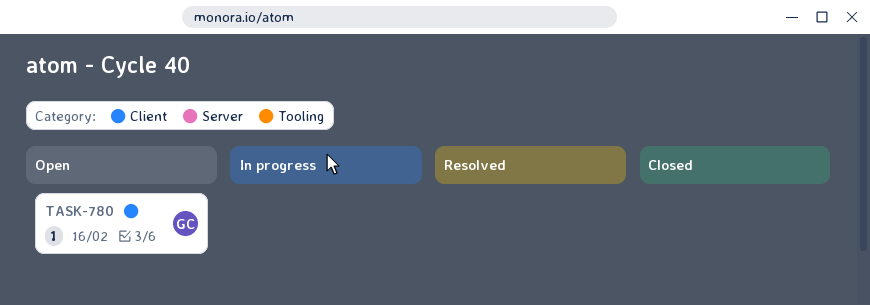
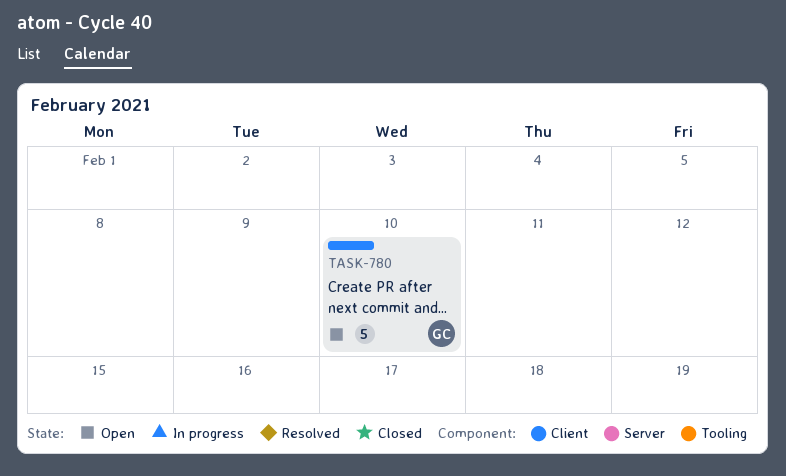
TASK-780, estimate: 1 -> 5
TASK-780, due: Feb 16 -> Feb 10

